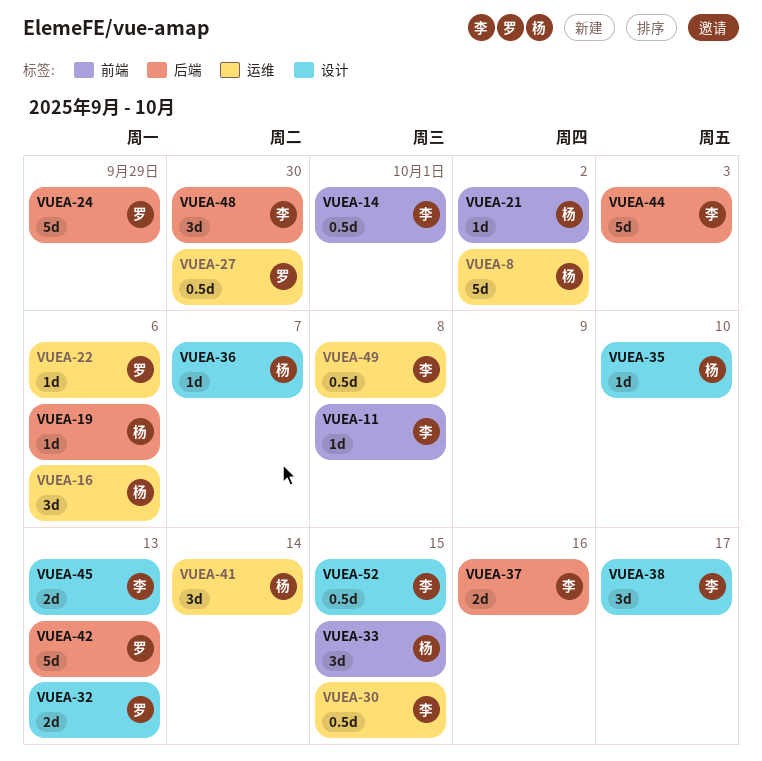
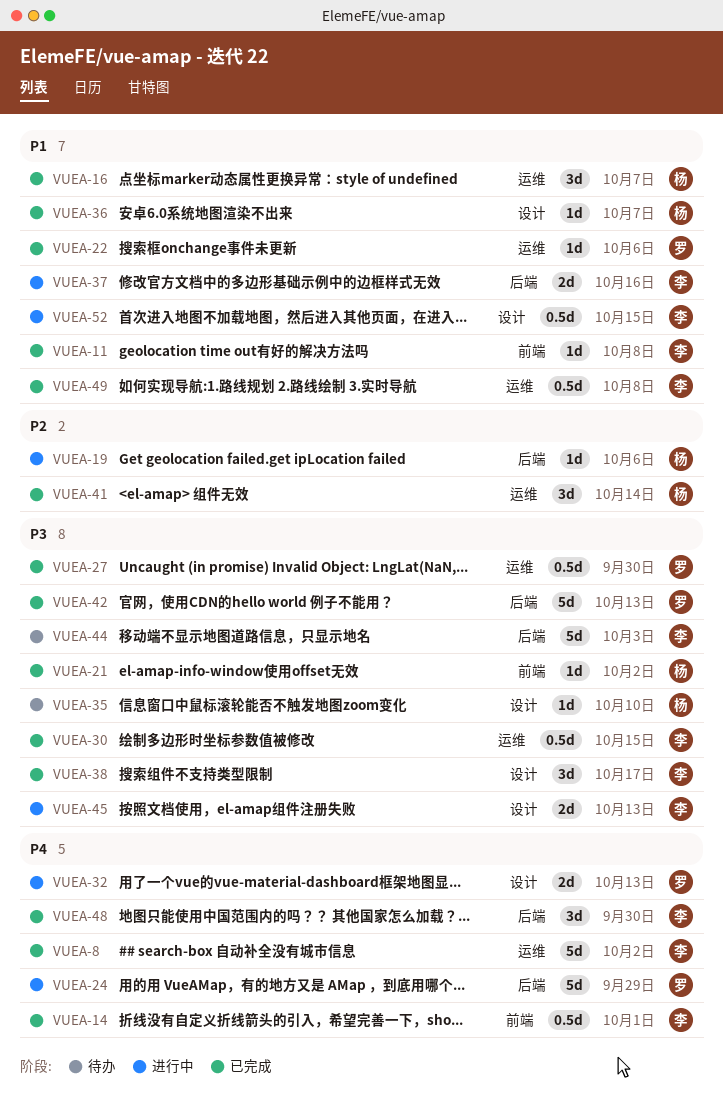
VUEA-8, owner: 杨 -> 李
VUEA-16, due: Oct 6 -> Oct 7
VUEA-33: present -> none

